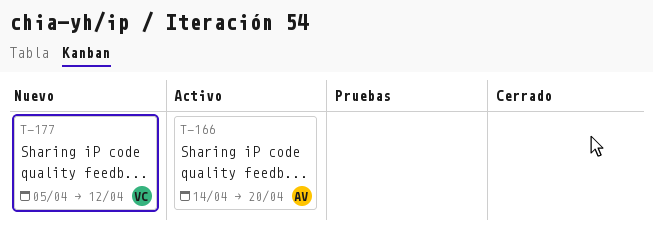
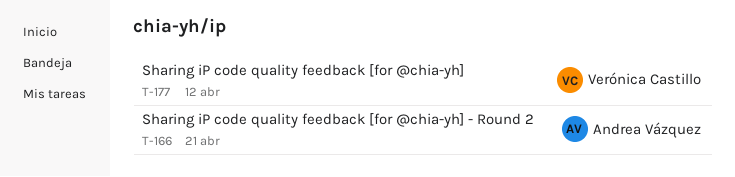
T-166, due: Apr 20 -> Apr 21

